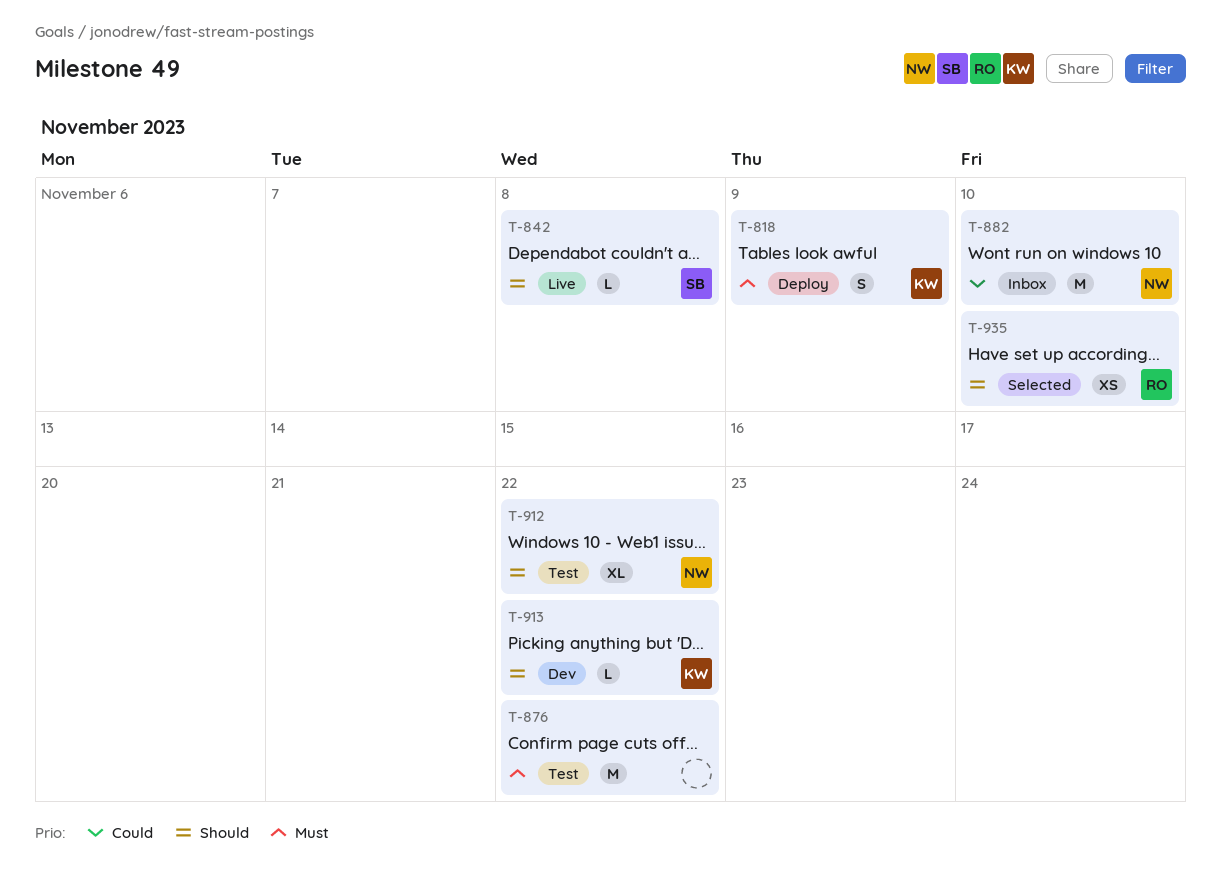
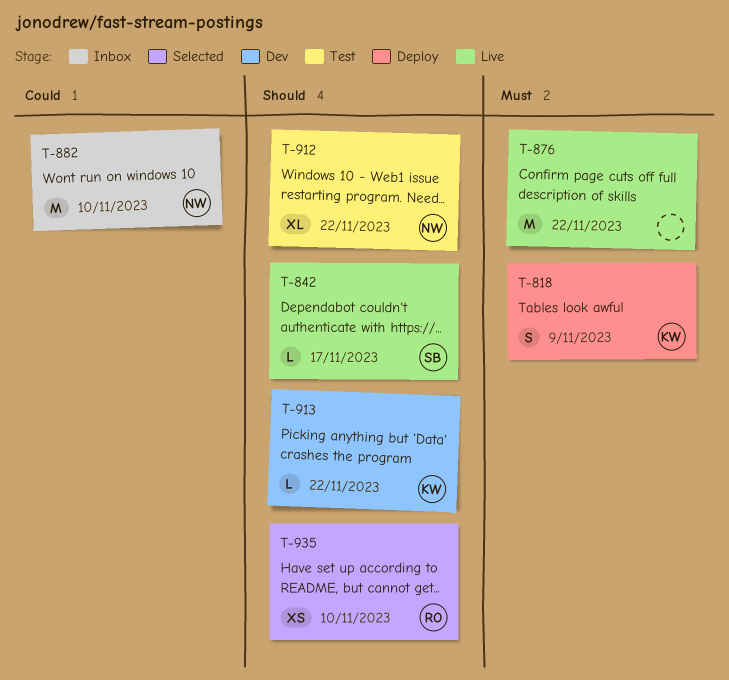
T-842, due: Nov 8 -> Nov 17
T-876, status: Test -> Live

